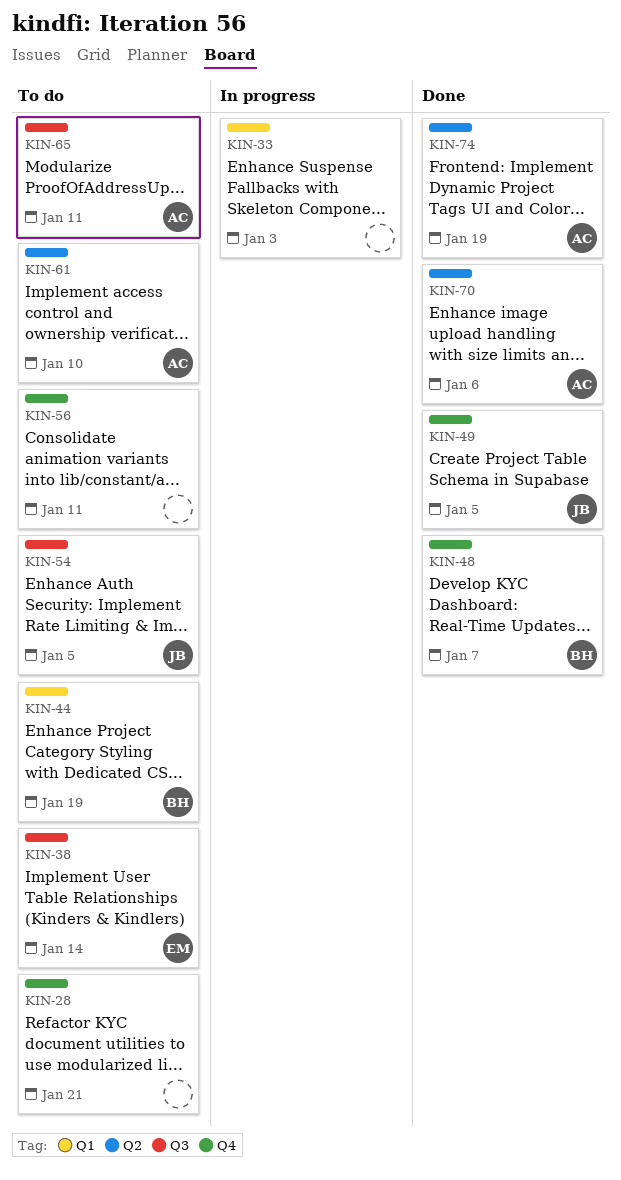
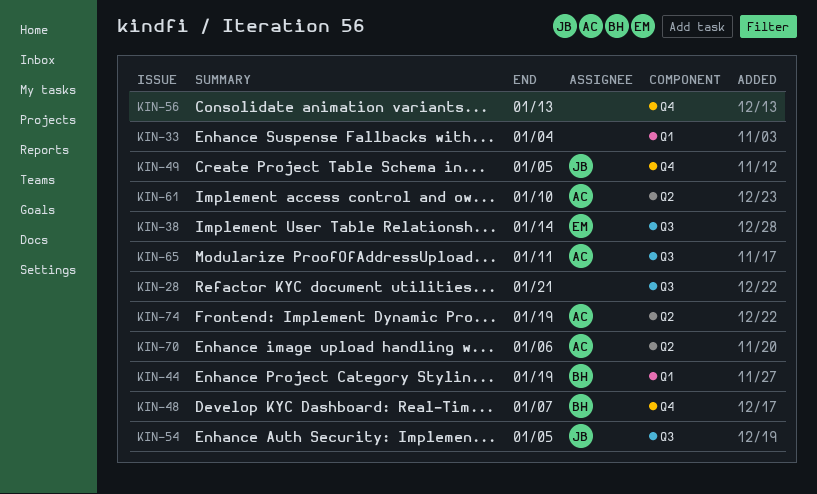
KIN-28, label: Q4 -> Q3
KIN-33, due: Jan 3 -> Jan 4
KIN-56, due: Jan 11 -> Jan 13

